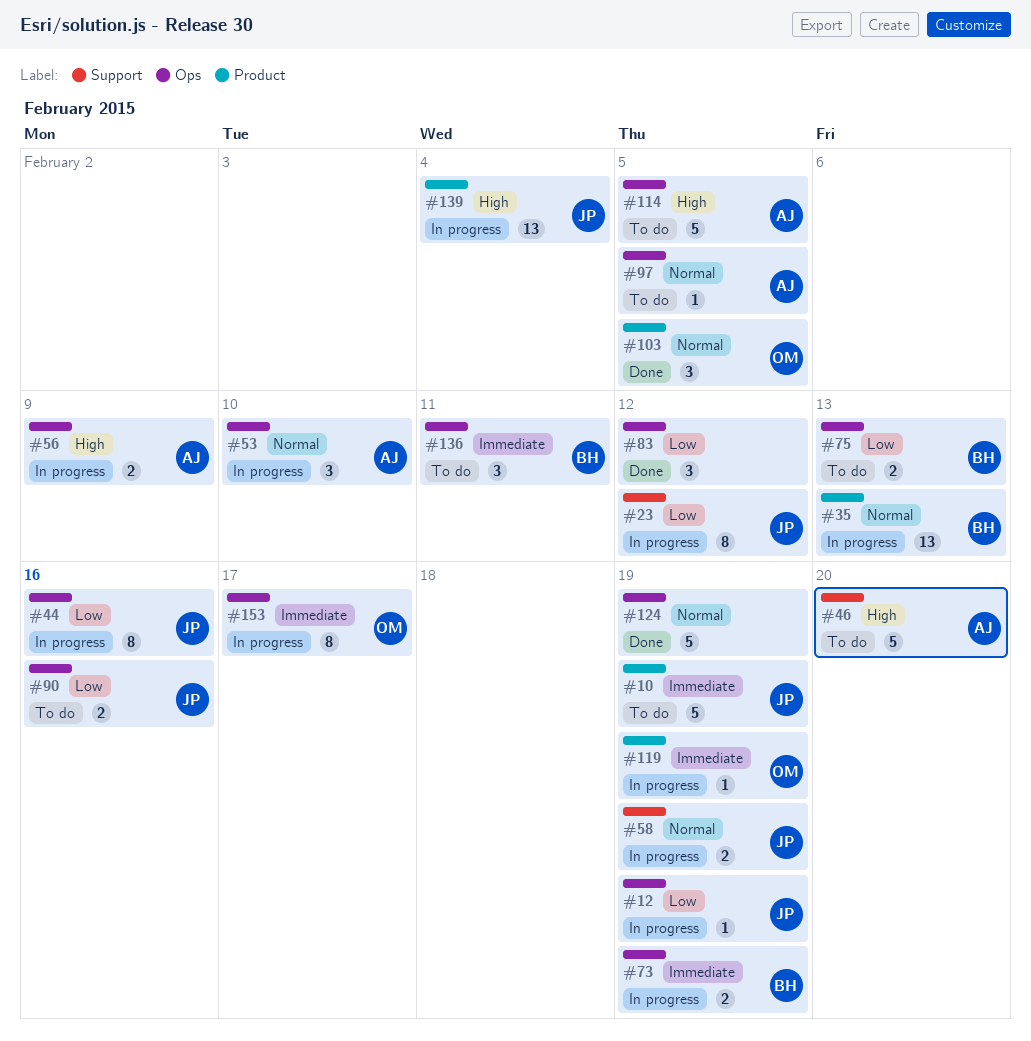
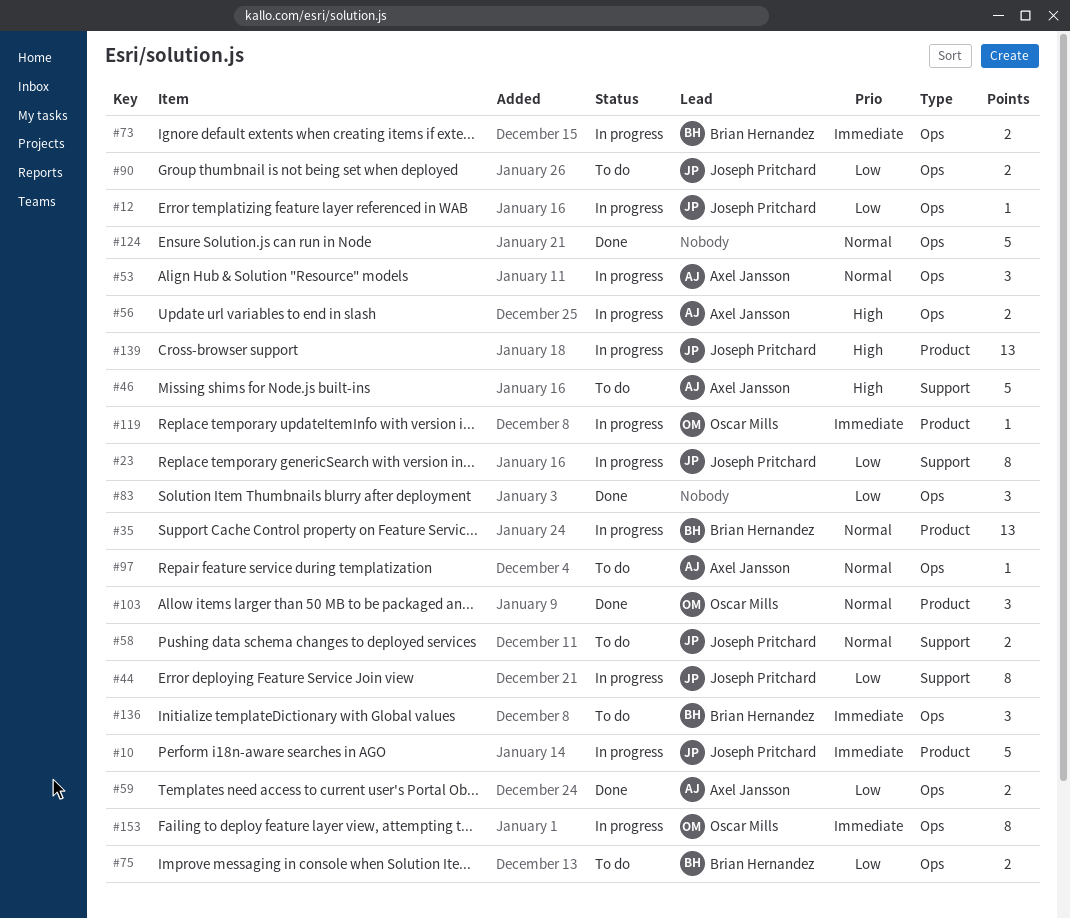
#10, status: To do -> In progress
#44, label: Ops -> Support
#58, status: In progress -> To do
#59: none -> present
#114: present -> none

